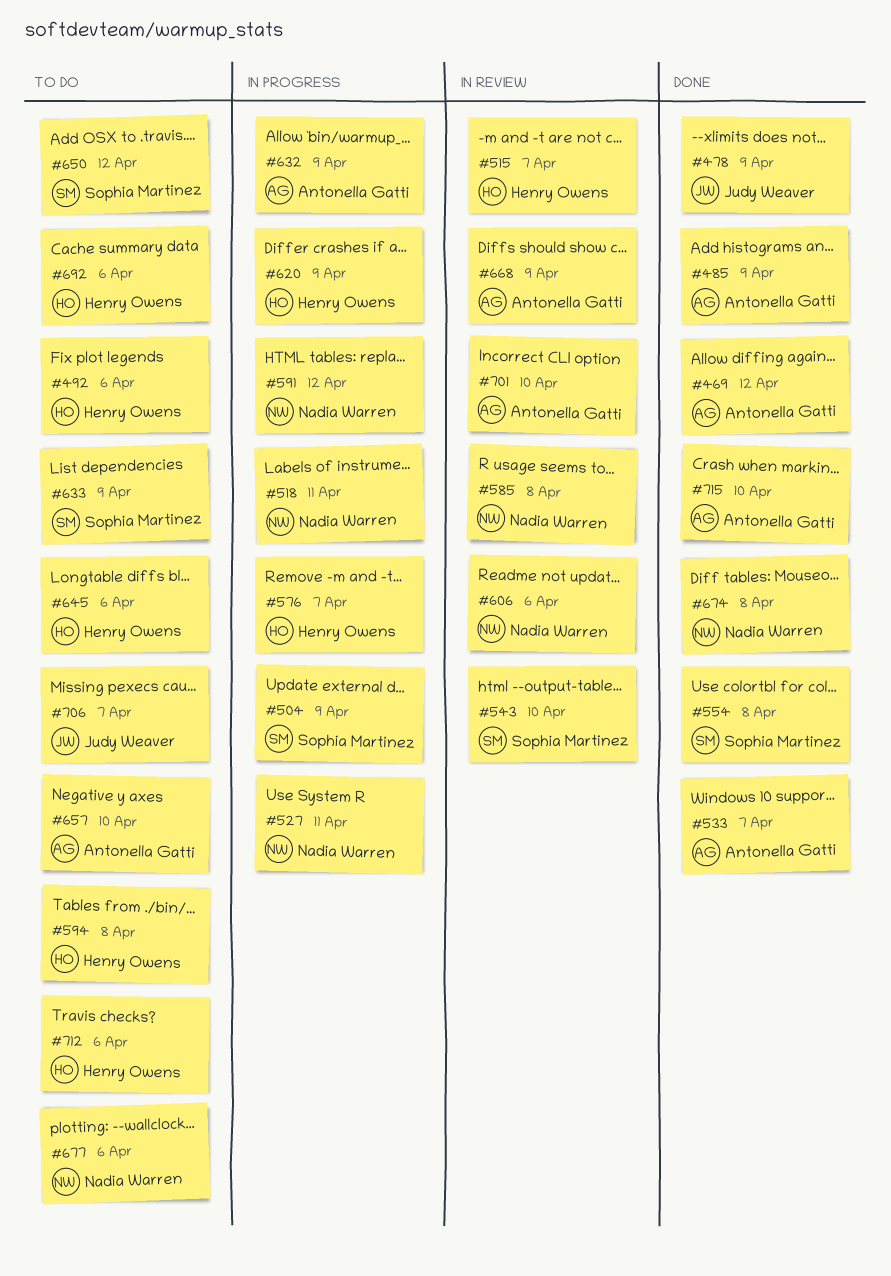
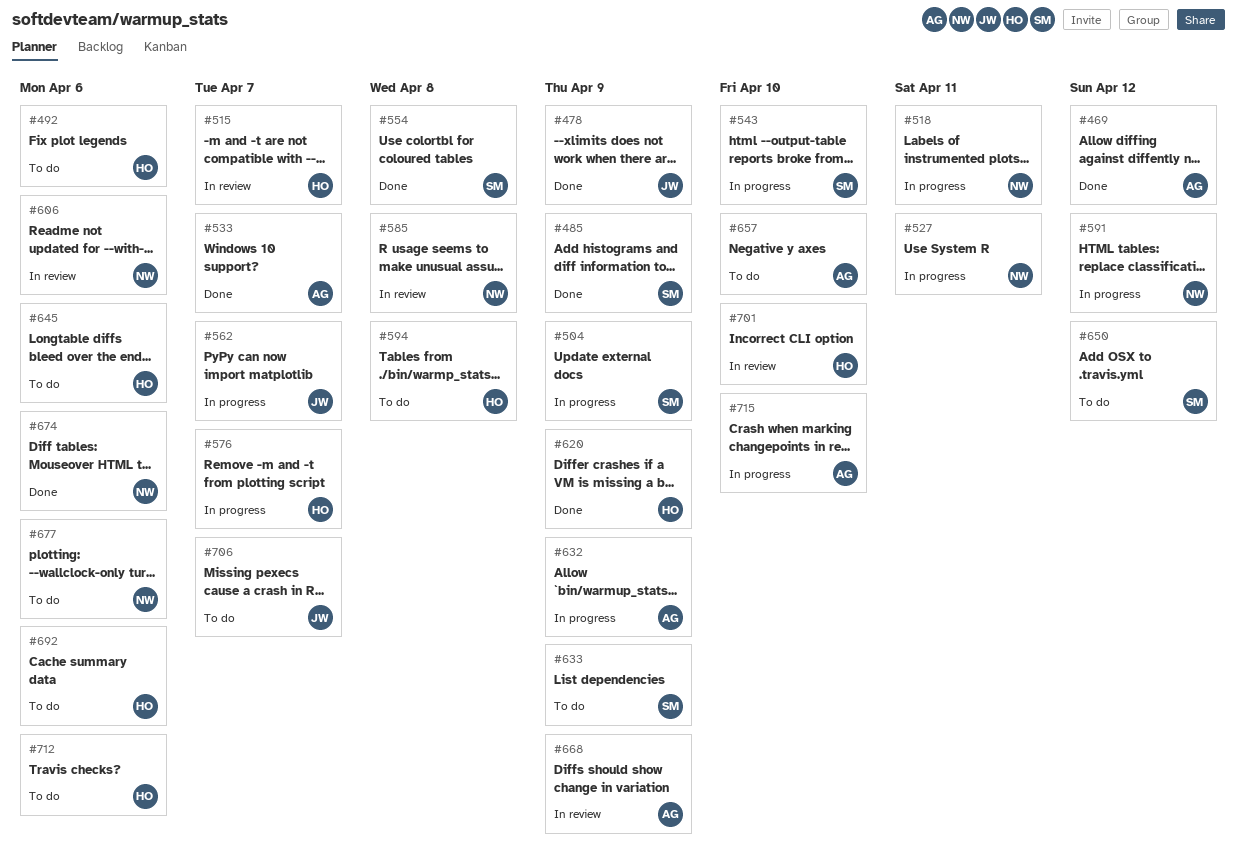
#485, owner: Antonella Gatti -> Sophia Martinez
#543, status: In review -> In progress
#562: none -> present
#620, status: In progress -> Done
#674, due: Apr 8 -> Apr 6
#701, owner: Antonella Gatti -> Henry Owens
#715, status: Done -> In progress

